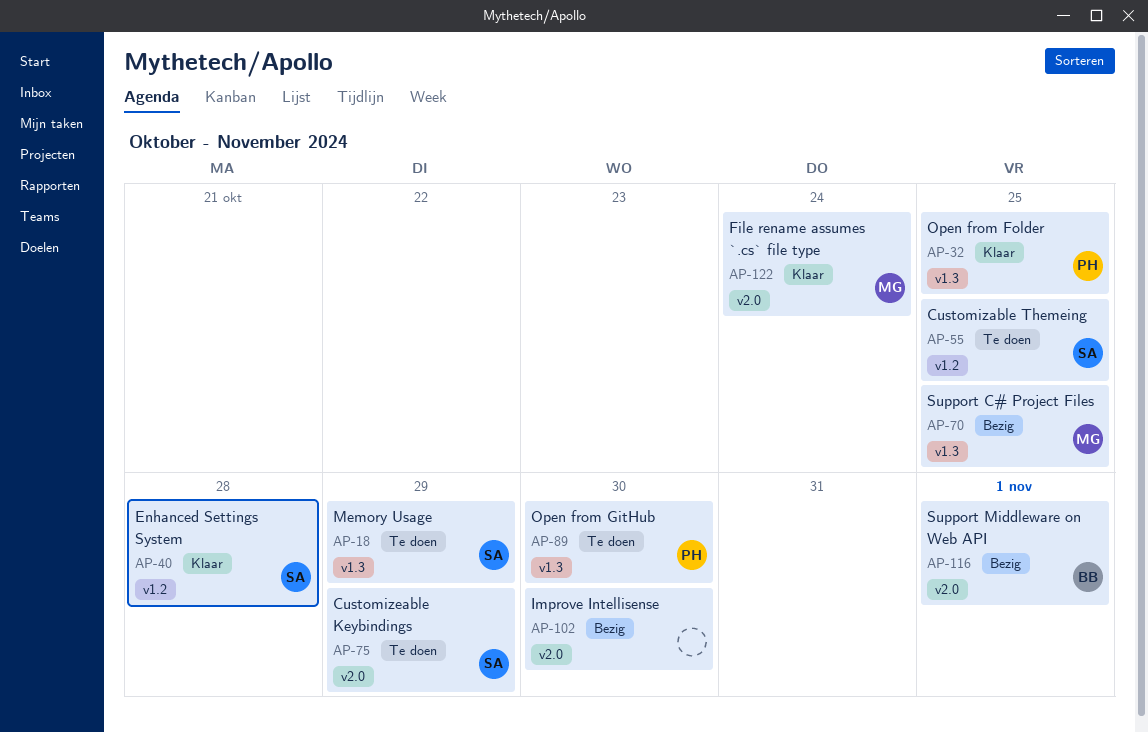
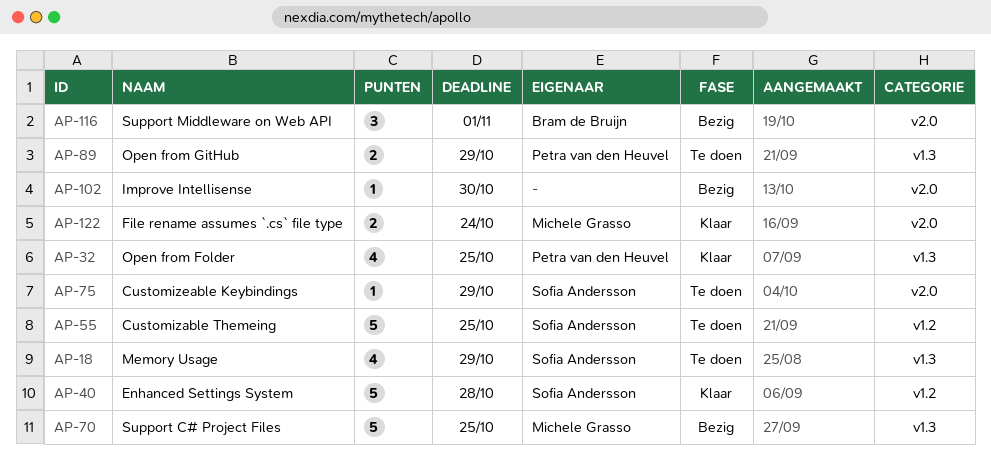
AP-89, due: Oct 30 -> Oct 29

